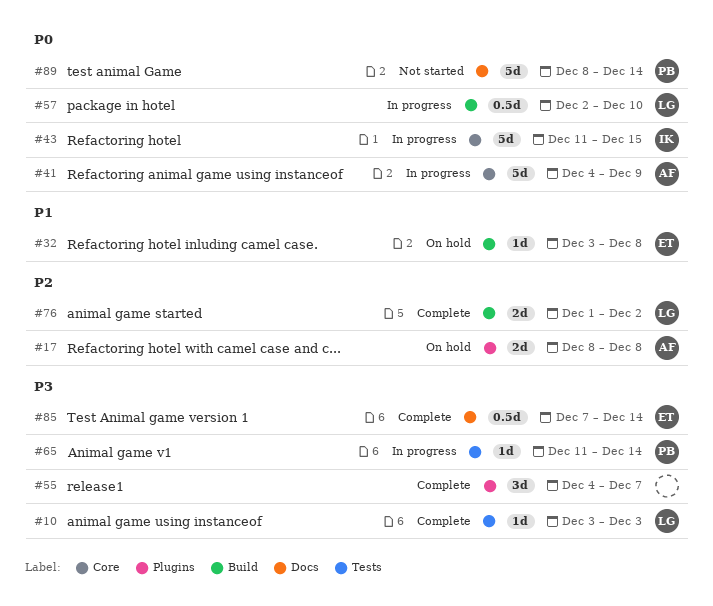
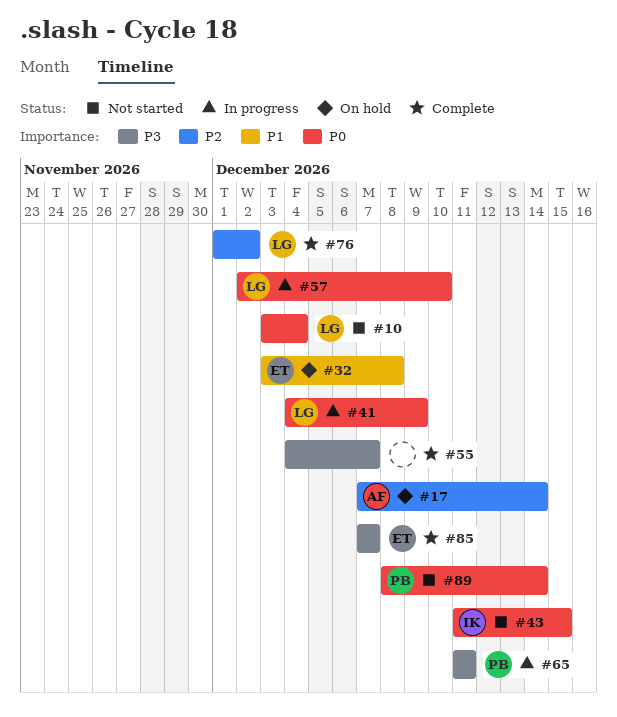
#10, status: Complete -> Not started
#10, priority: P3 -> P0
#10, due: Dec 3 -> Dec 4
#17, start: Dec 8 -> Dec 7
#17, due: Dec 8 -> Dec 14
#41, owner: AF -> LG
#43, status: In progress -> Not started
#65, due: Dec 14 -> Dec 11
#85, due: Dec 14 -> Dec 7

